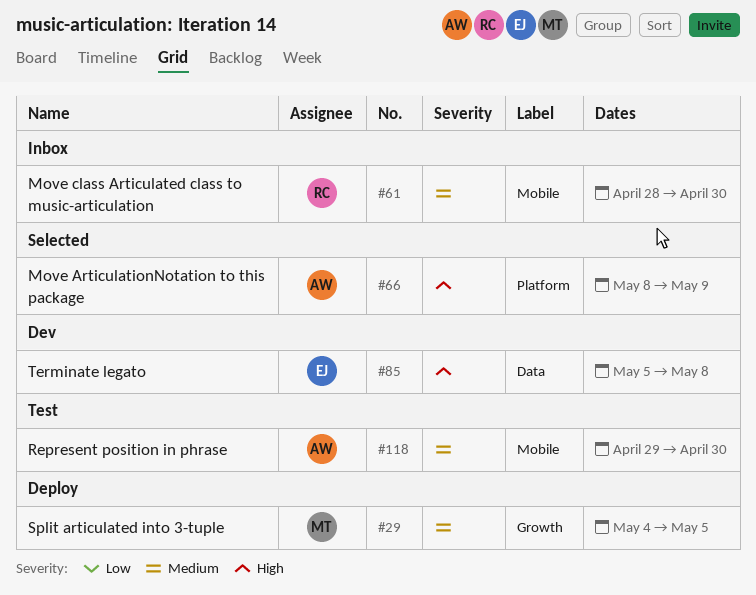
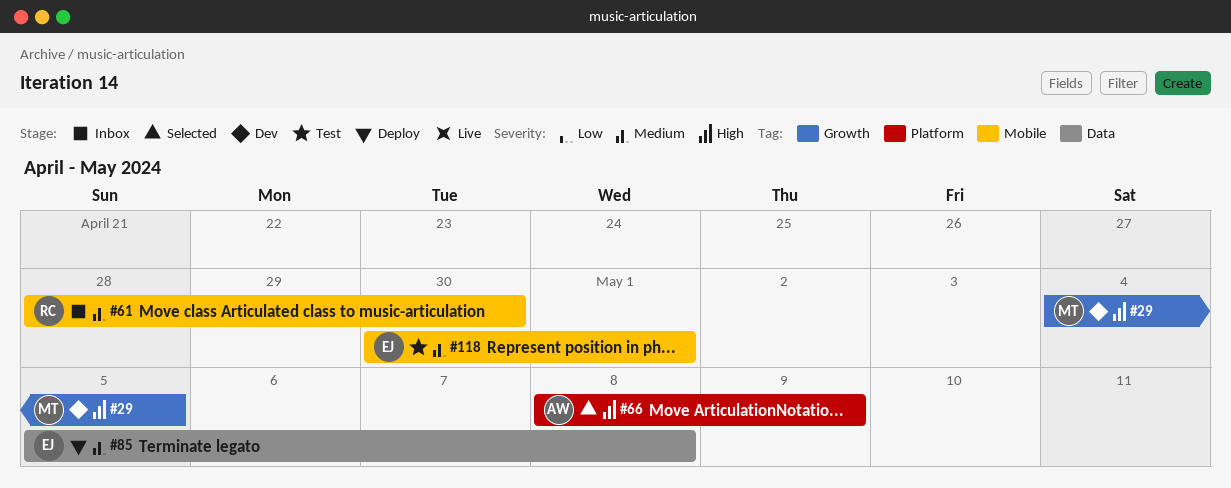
#29, status: Deploy -> Dev
#29, priority: Medium -> High
#85, status: Dev -> Deploy
#85, priority: High -> Medium
#118, owner: AW -> EJ
#118, start: Apr 29 -> Apr 30
#118, due: Apr 30 -> May 1

